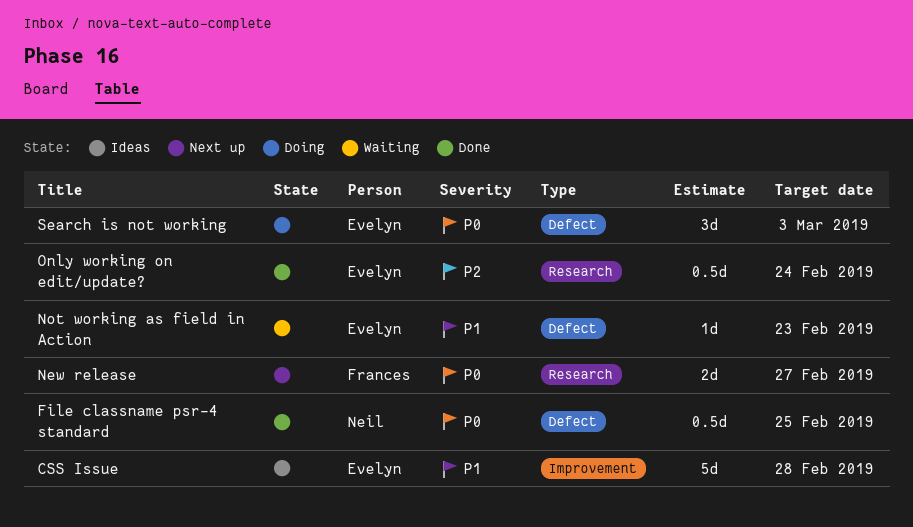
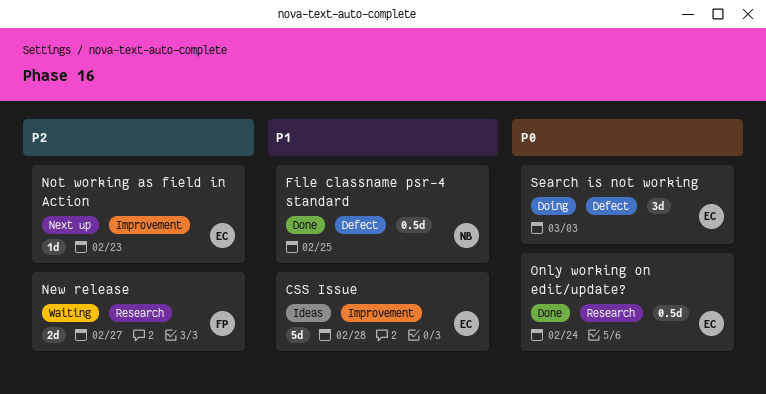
File classname psr-4 standard, priority: P0 -> P1
New release, status: Next up -> Waiting
New release, priority: P0 -> P2
Not working as field in Action, status: Waiting -> Next up
Not working as field in Action, priority: P1 -> P2
Not working as field in Action, label: Defect -> Improvement
Only working on edit/update?, priority: P2 -> P0

